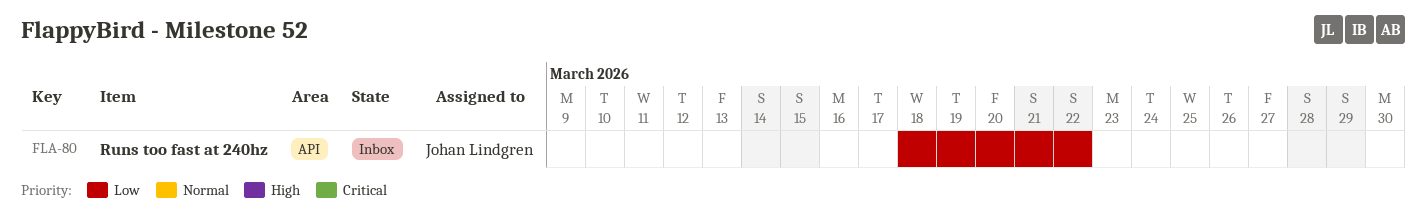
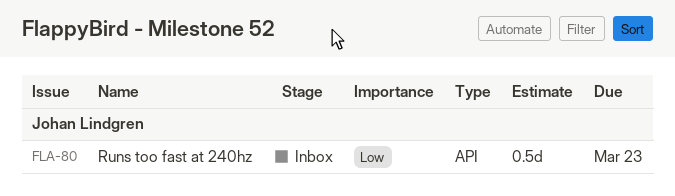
FLA-80, due: Mar 22 -> Mar 23

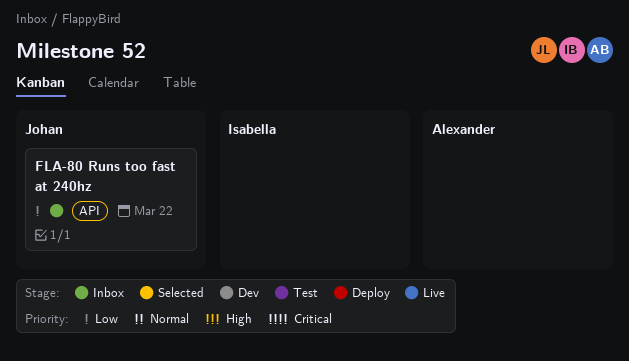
FLA-80, due: Mar 23 -> Mar 22

